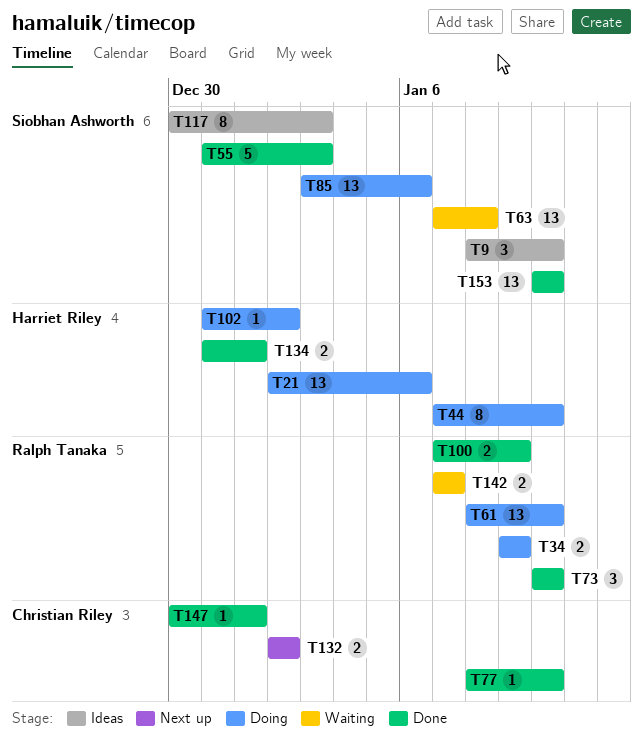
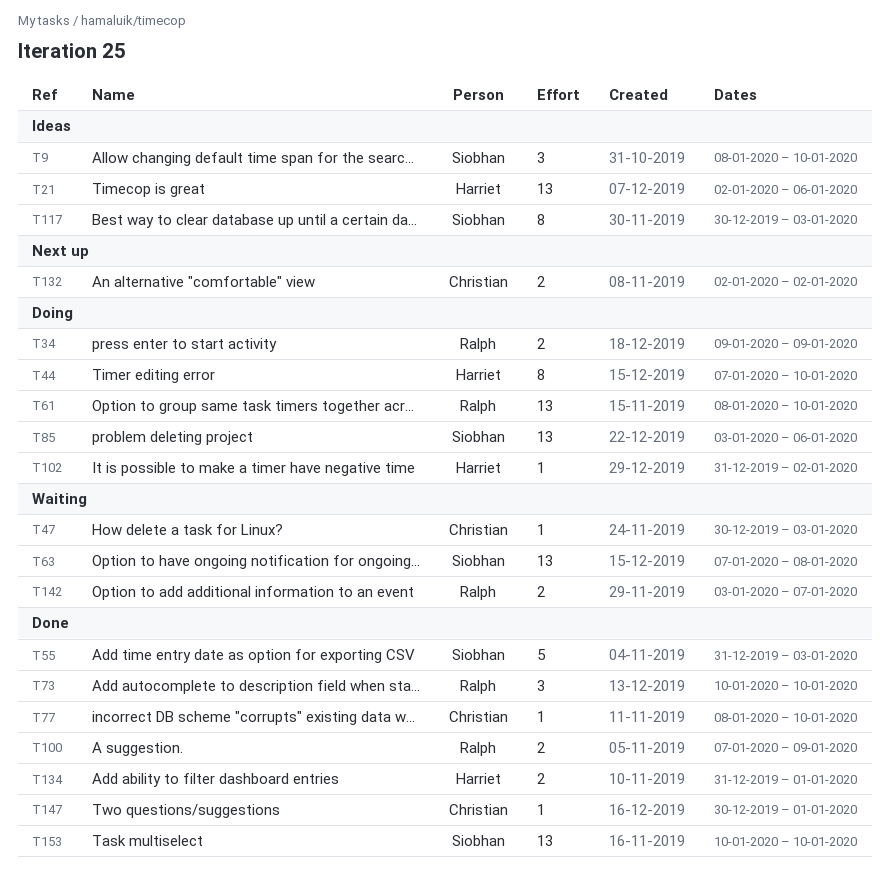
T21, status: Doing -> Ideas
T47: none -> present
T142, start: Jan 7 -> Jan 3

